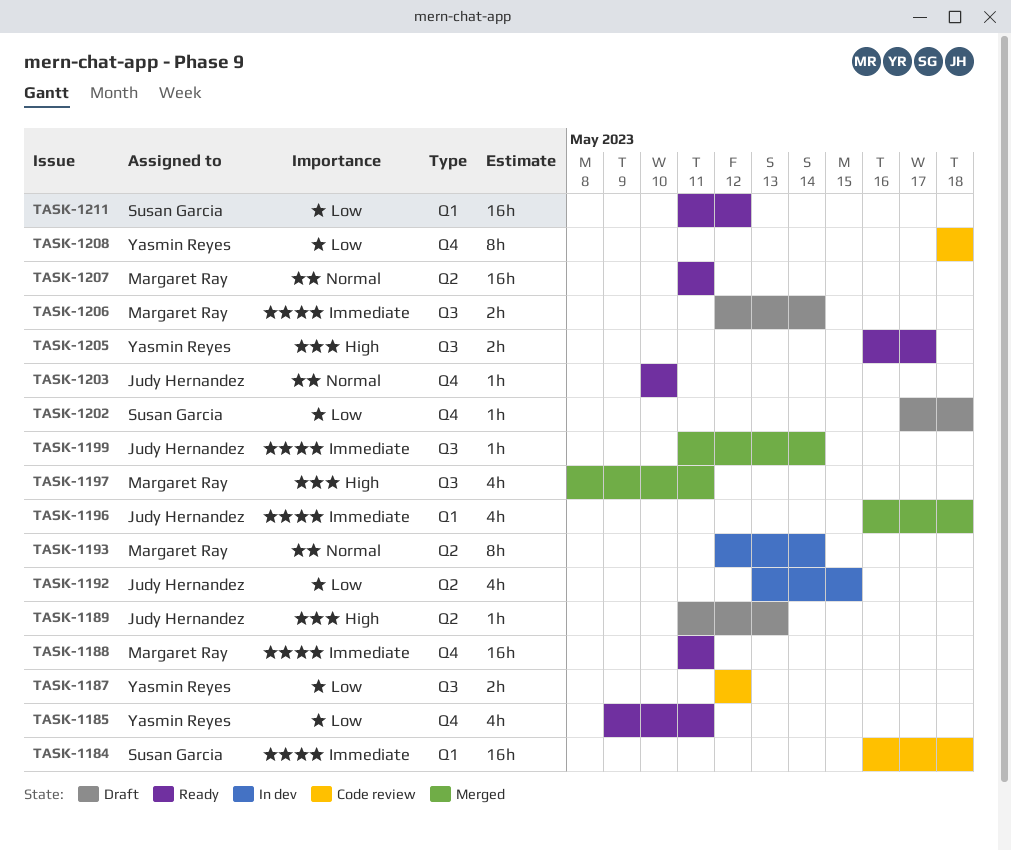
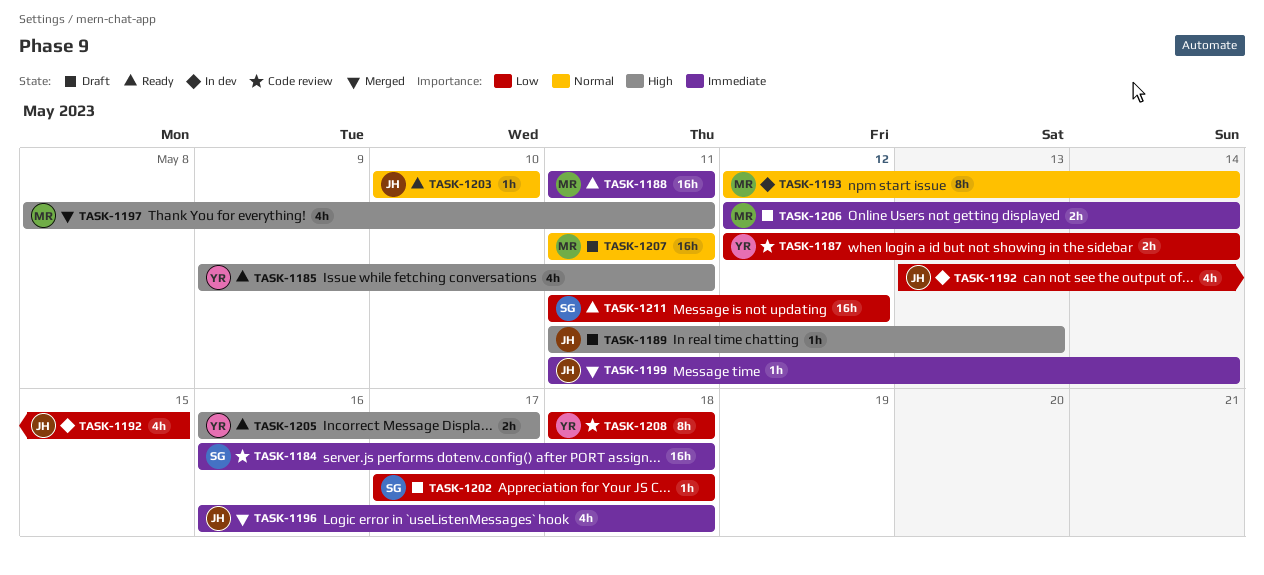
TASK-1185, priority: Low -> High
TASK-1187, due: May 12 -> May 14
TASK-1207, status: Ready -> Draft

